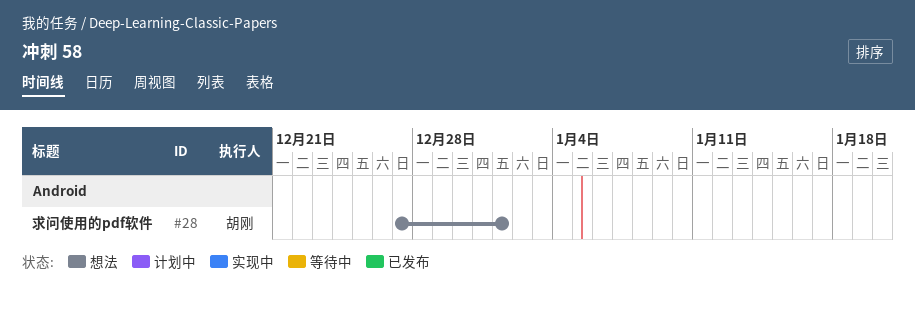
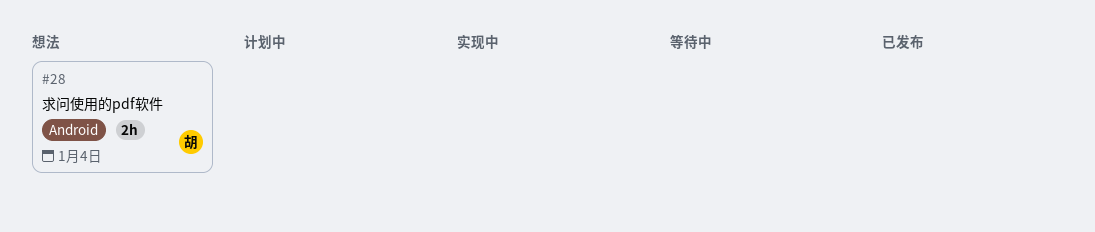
#28, due: Jan 1 -> Jan 4

